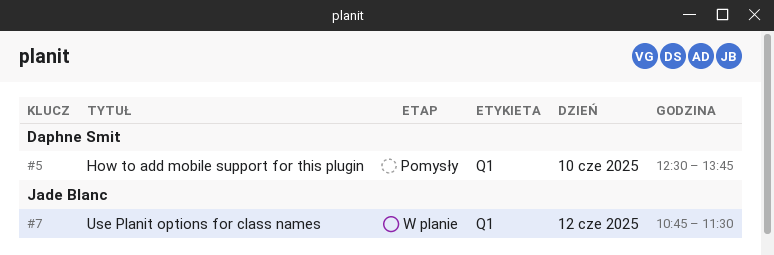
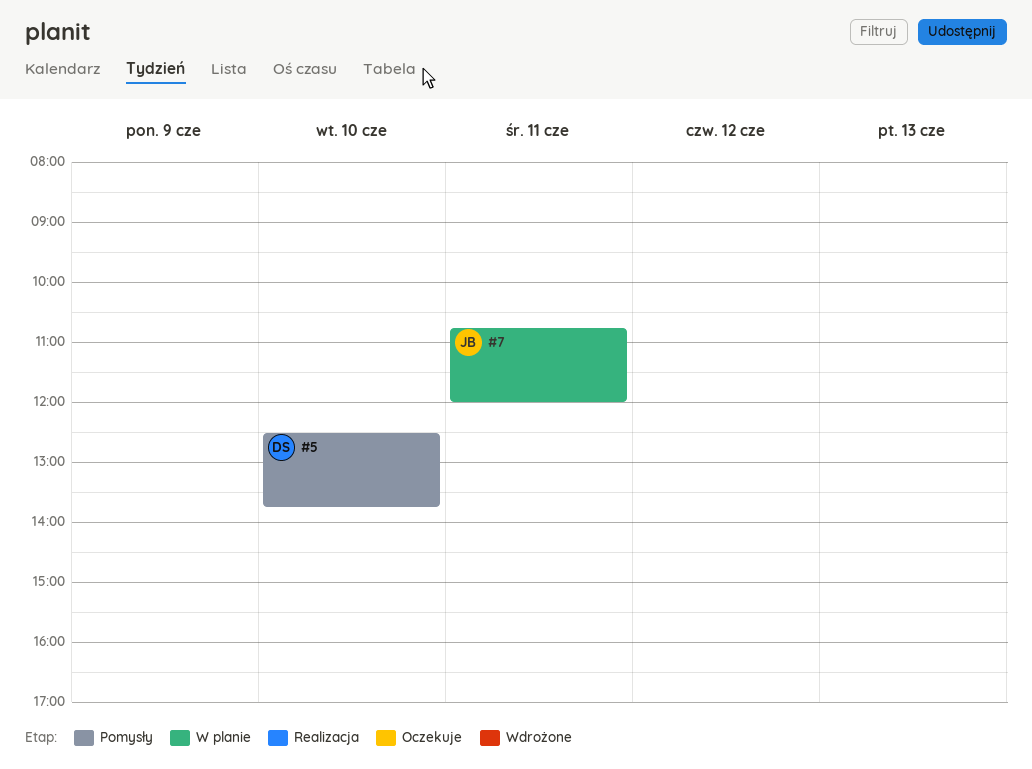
#7, day: Jun 12 -> Jun 11
#7, ends: 11:30 -> 12:00

